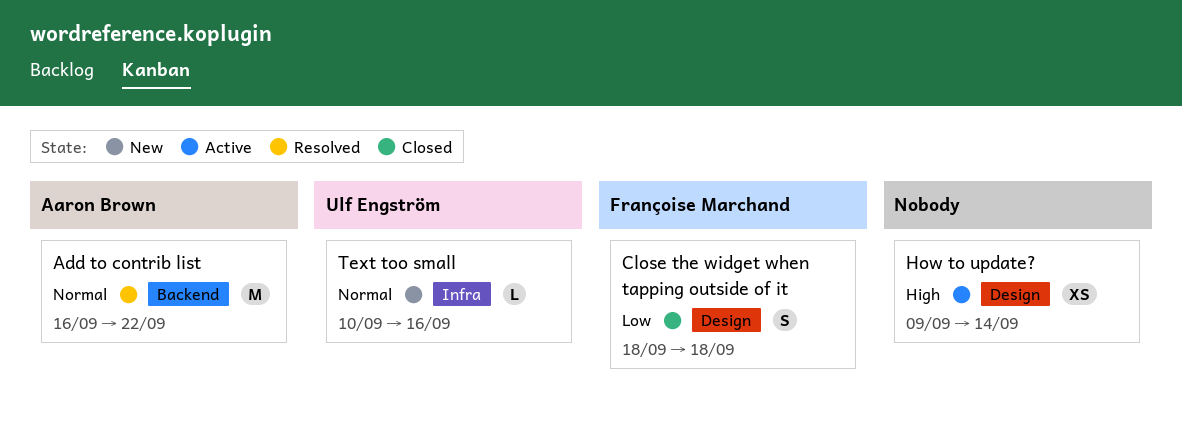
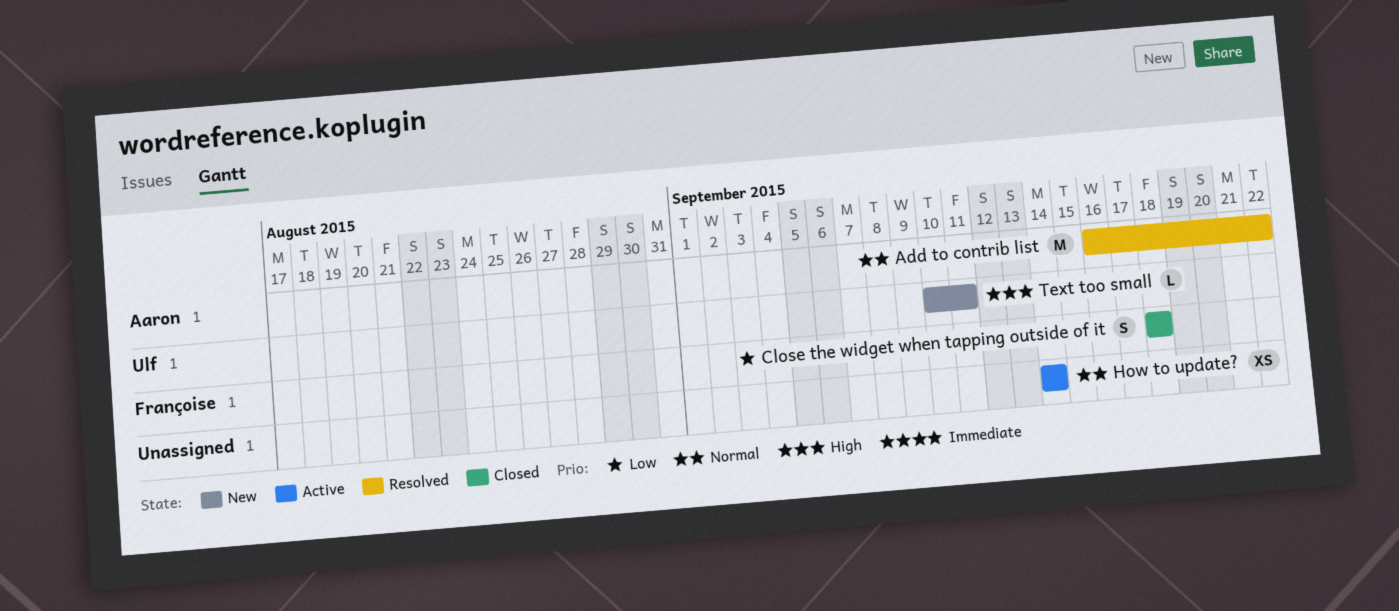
How to update?, priority: High -> Normal
How to update?, start: Sep 9 -> Sep 14
Text too small, priority: Normal -> High
Text too small, due: Sep 16 -> Sep 11

